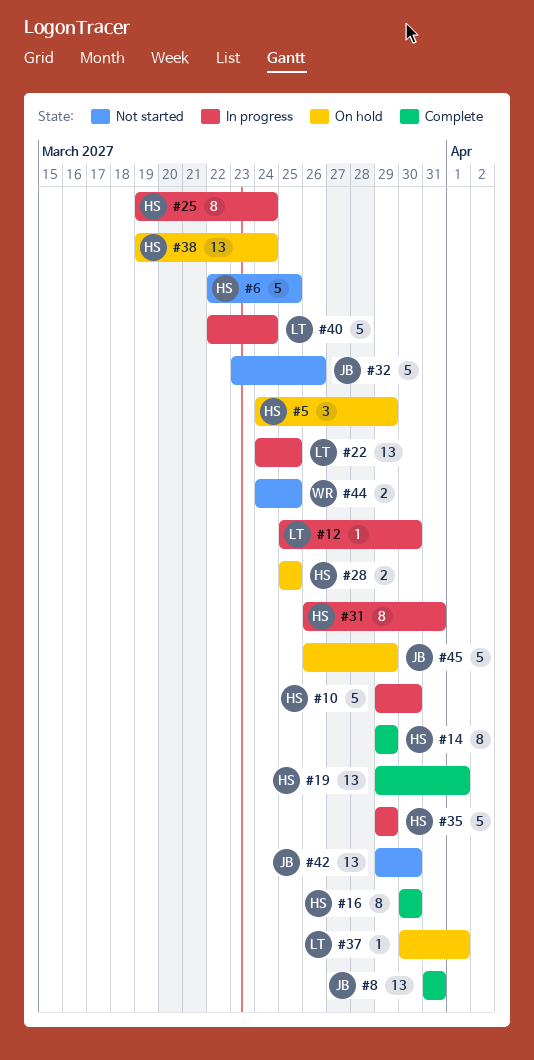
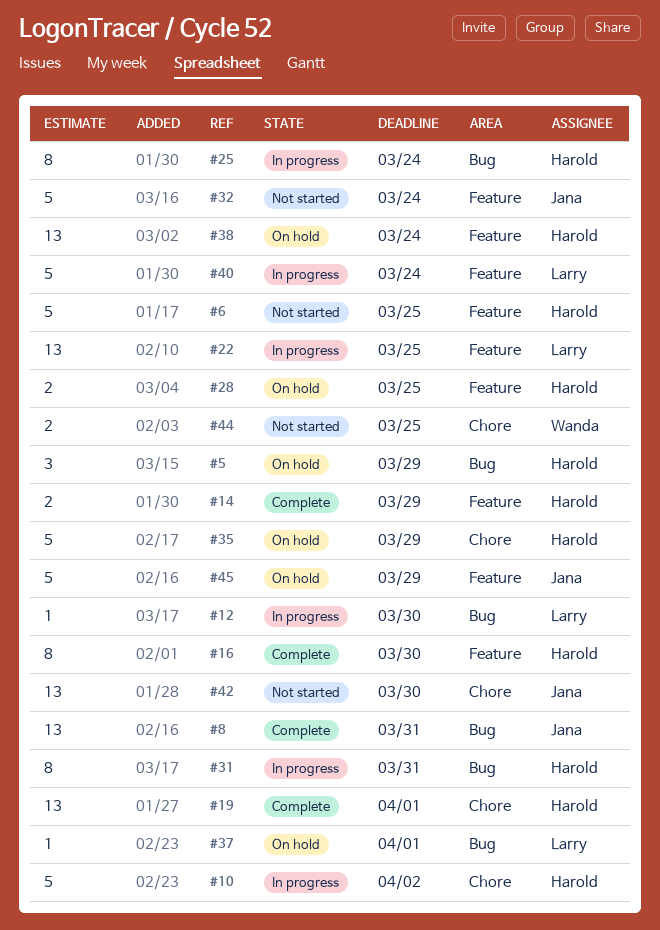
#10, due: Mar 30 -> Apr 2
#14, estimate: 8 -> 2
#32, due: Mar 26 -> Mar 24
#35, status: In progress -> On hold

